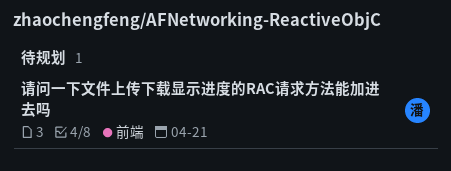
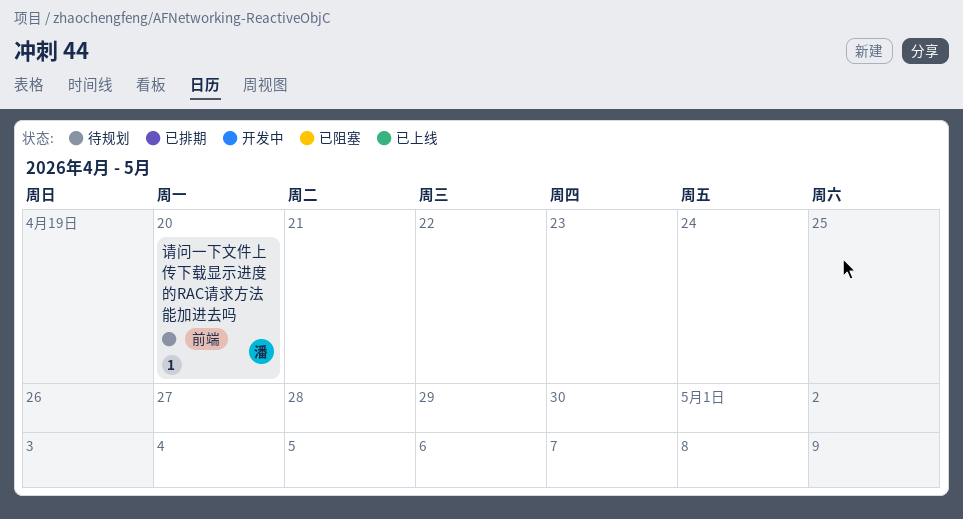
请问一下文件上传下载显示进度的RAC请求方法能加进去吗, due: Apr 21 -> Apr 20

